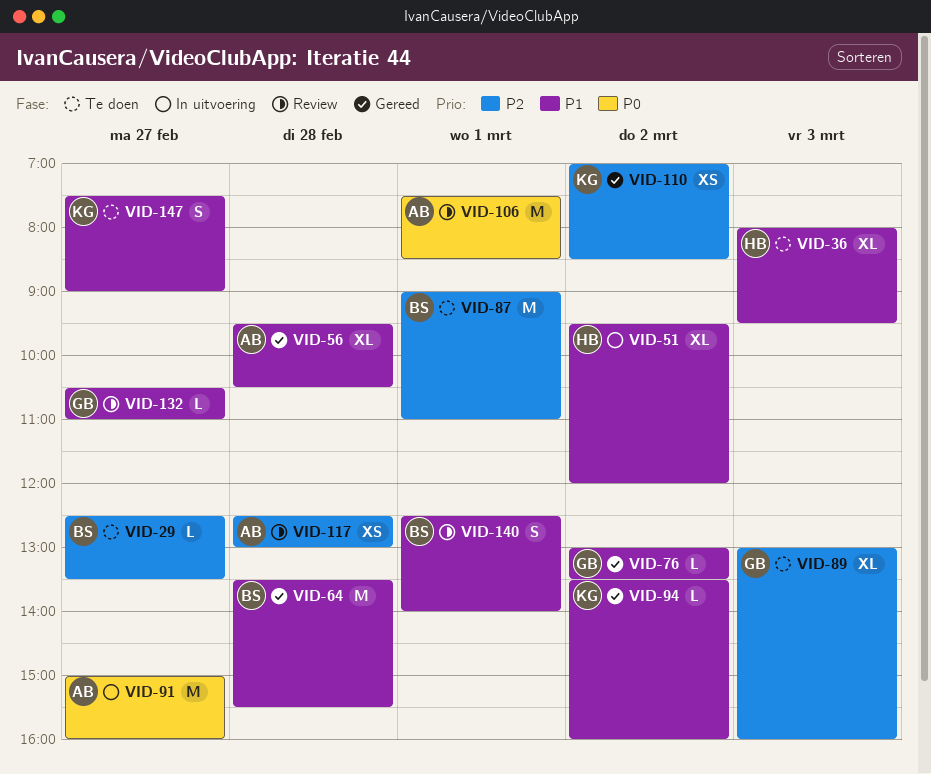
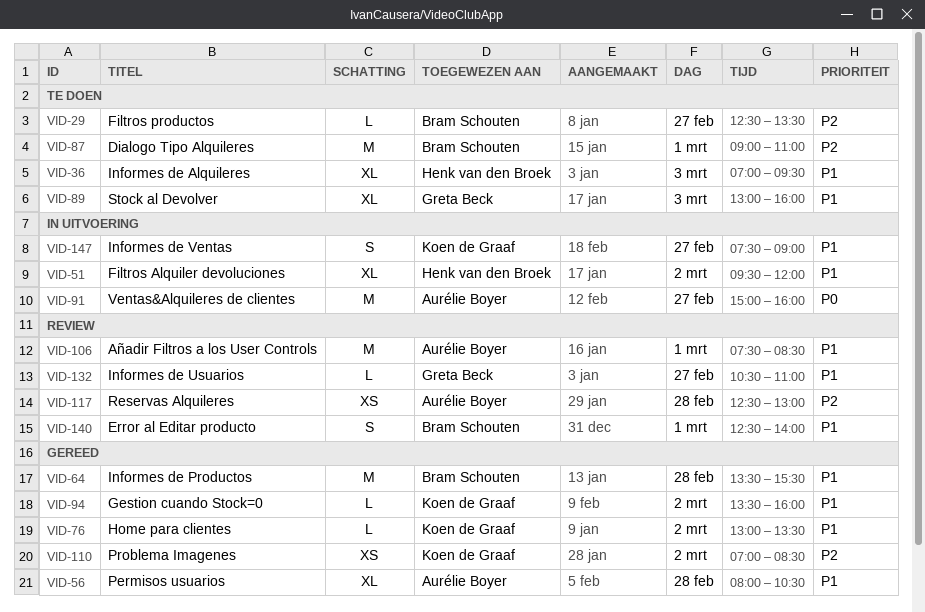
VID-36, begins: 08:00 -> 07:00
VID-56, begins: 09:30 -> 08:00
VID-76, owner: Greta Beck -> Koen de Graaf
VID-89, priority: P2 -> P1
VID-106, priority: P0 -> P1
VID-147, status: Te doen -> In uitvoering

